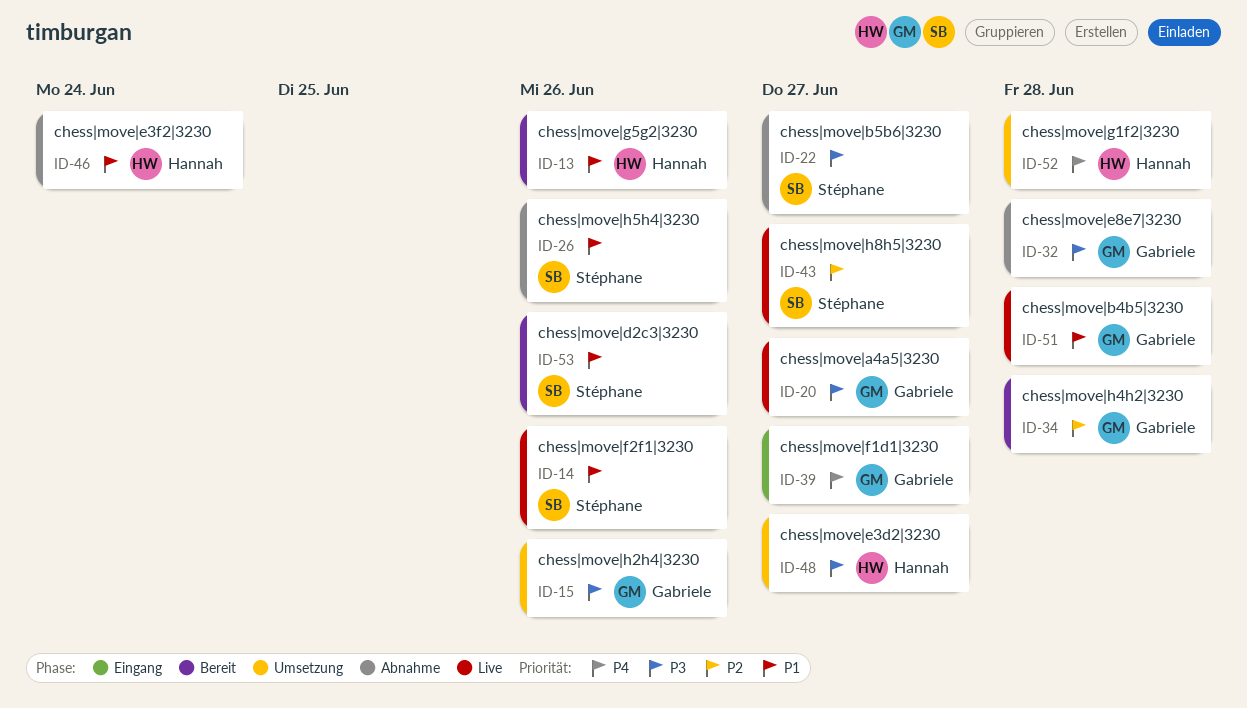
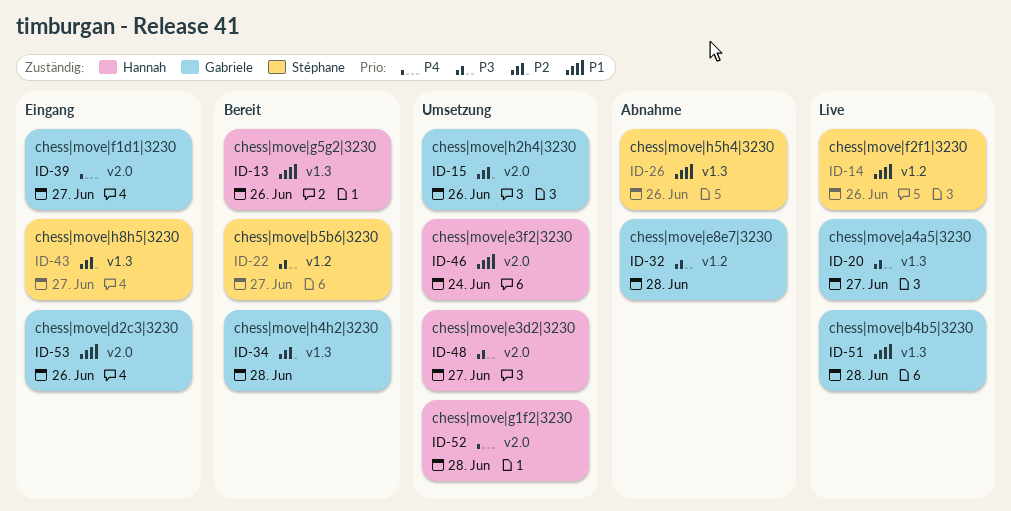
ID-15, priority: P3 -> P2
ID-22, status: Abnahme -> Bereit
ID-43, status: Live -> Eingang
ID-46, status: Abnahme -> Umsetzung
ID-53, status: Bereit -> Eingang
ID-53, owner: Stéphane -> Gabriele

